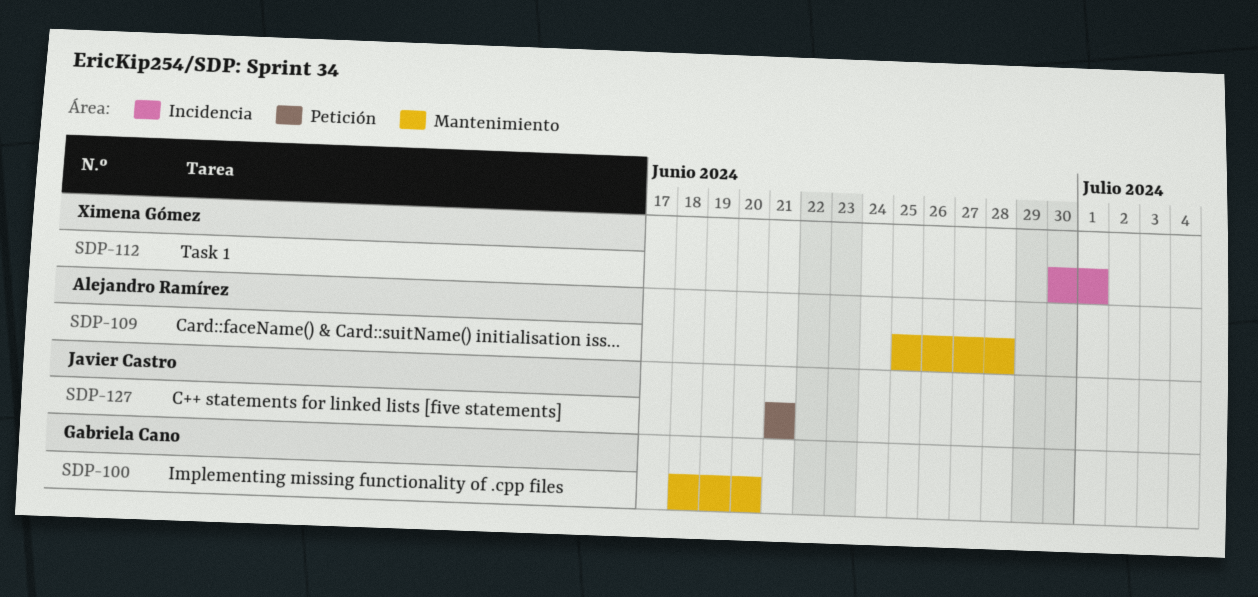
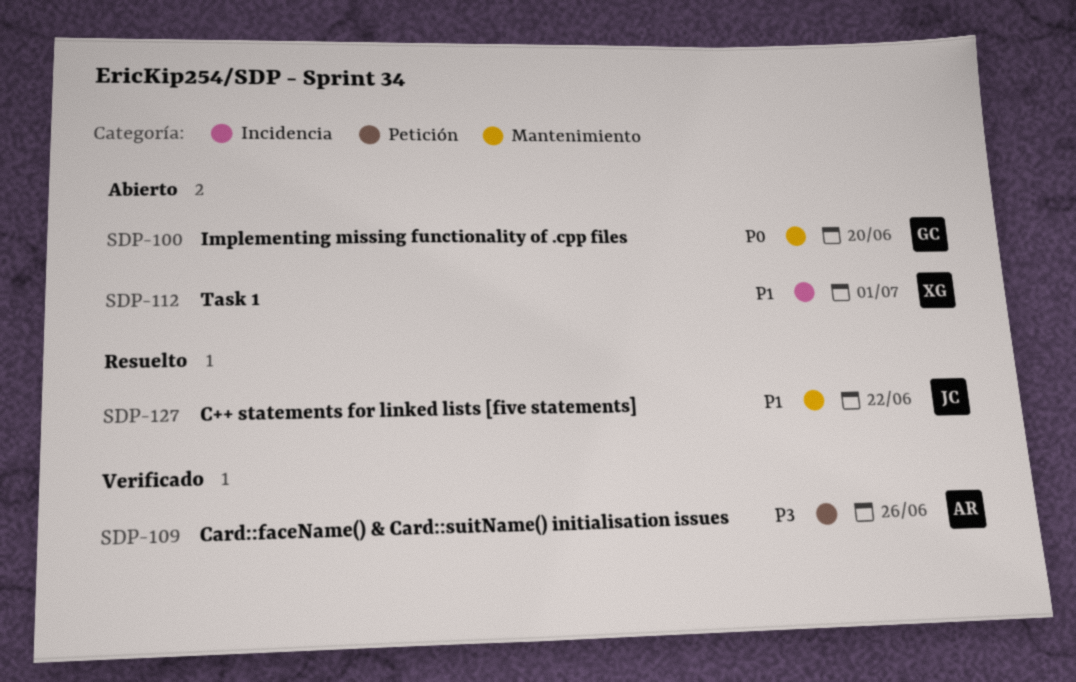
SDP-109, label: Mantenimiento -> Petición
SDP-109, due: Jun 28 -> Jun 26
SDP-127, label: Petición -> Mantenimiento
SDP-127, due: Jun 21 -> Jun 22

